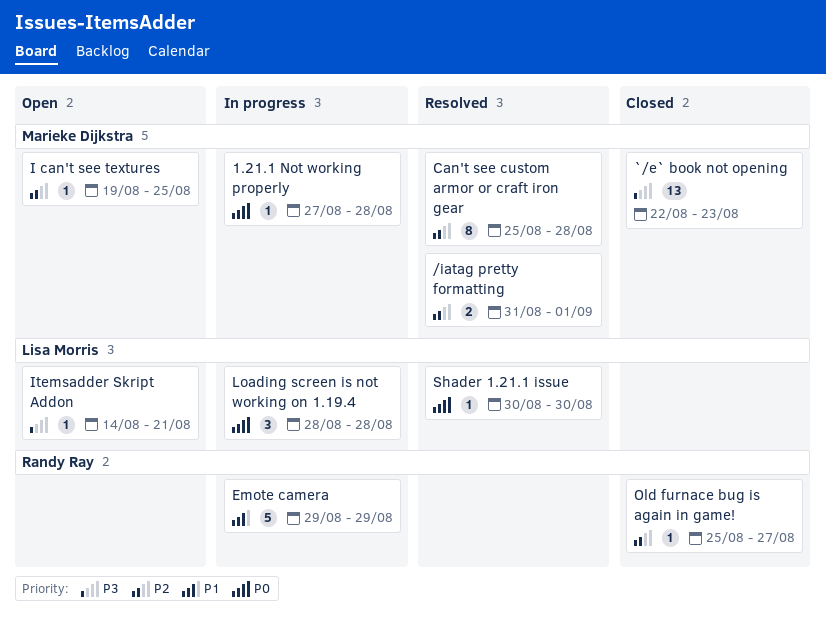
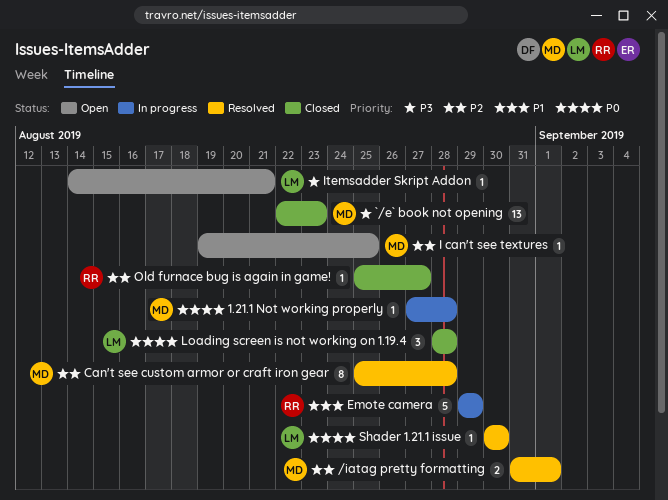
Loading screen is not working on 1.19.4, status: In progress -> Closed

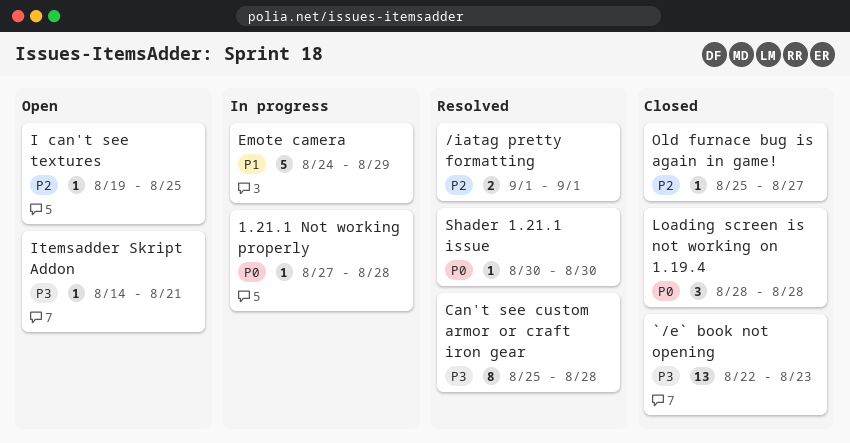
/iatag pretty formatting, start: Aug 31 -> Sep 1
Can't see custom armor or craft iron gear, priority: P2 -> P3
Emote camera, start: Aug 29 -> Aug 24

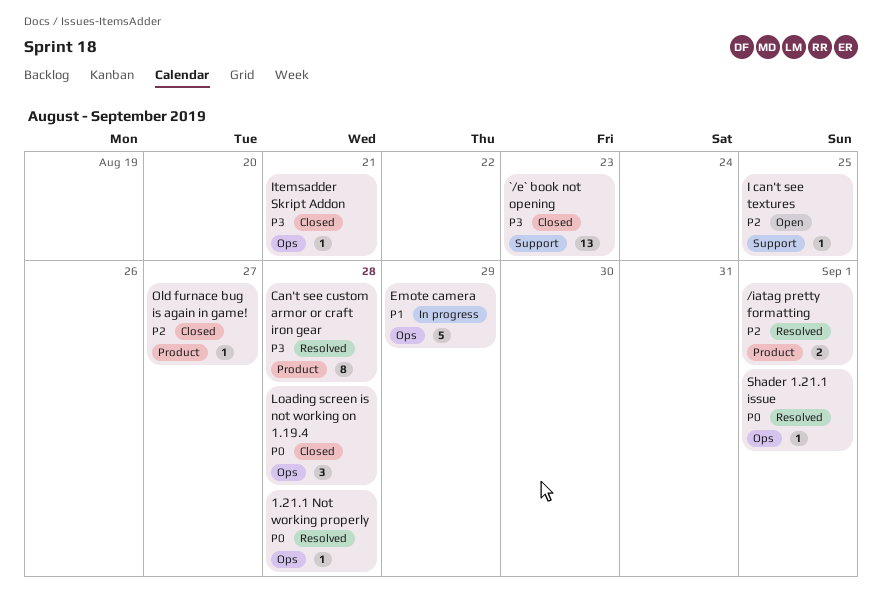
1.21.1 Not working properly, status: In progress -> Resolved
Itemsadder Skript Addon, status: Open -> Closed
Shader 1.21.1 issue, due: Aug 30 -> Sep 1

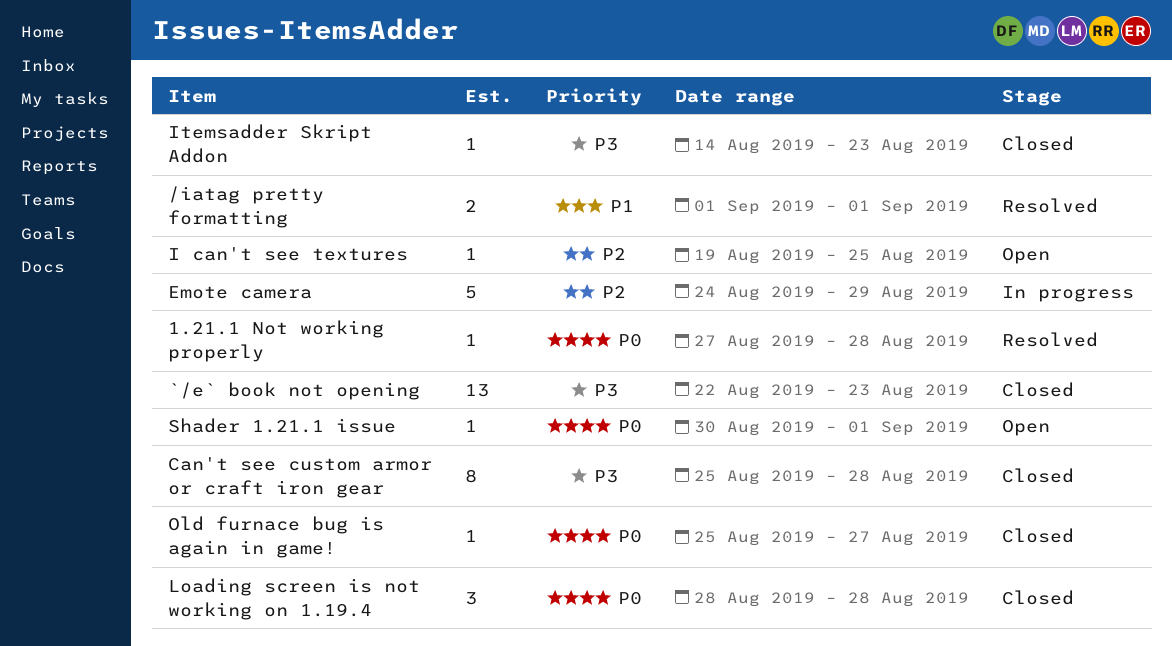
/iatag pretty formatting, priority: P2 -> P1
Can't see custom armor or craft iron gear, status: Resolved -> Closed
Emote camera, priority: P1 -> P2
Itemsadder Skript Addon, due: Aug 21 -> Aug 23
Old furnace bug is again in game!, priority: P2 -> P0
Shader 1.21.1 issue, status: Resolved -> Open

